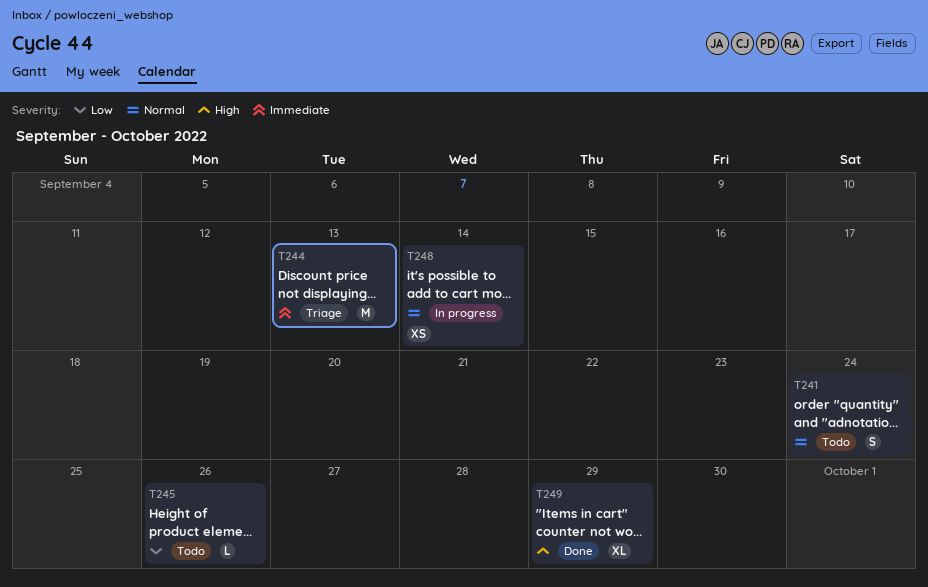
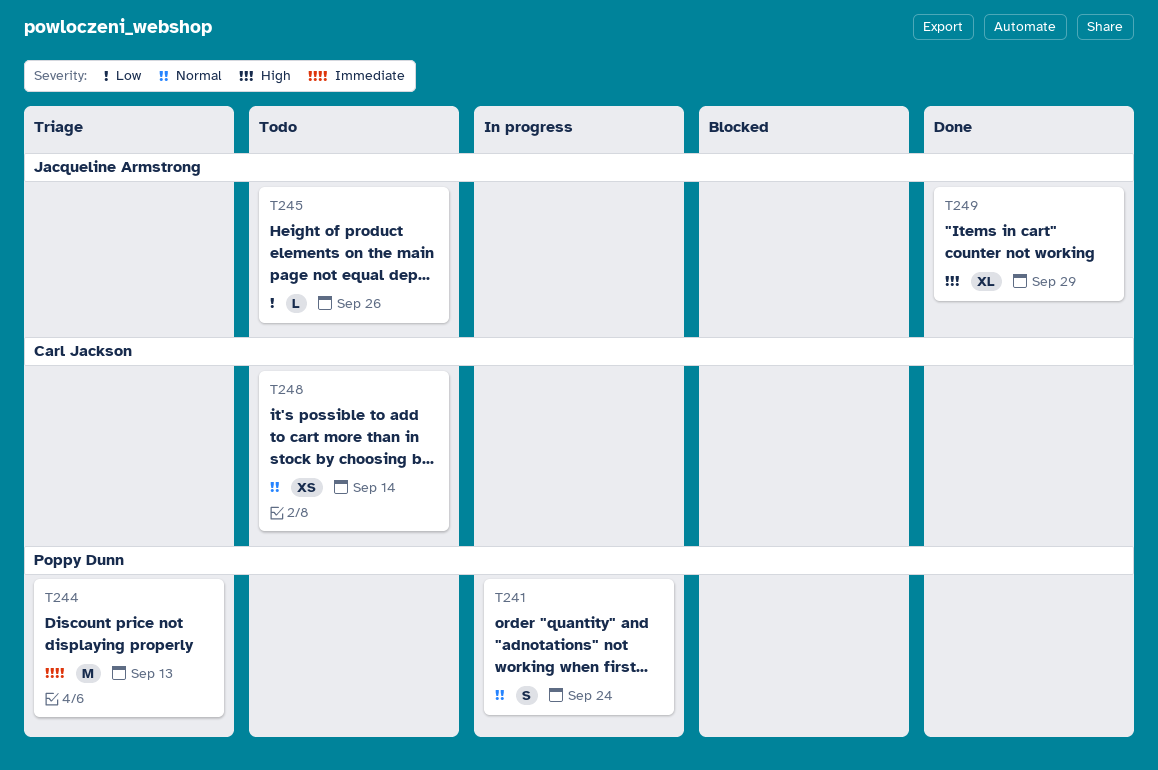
T241, status: Todo -> In progress
T248, status: In progress -> Todo

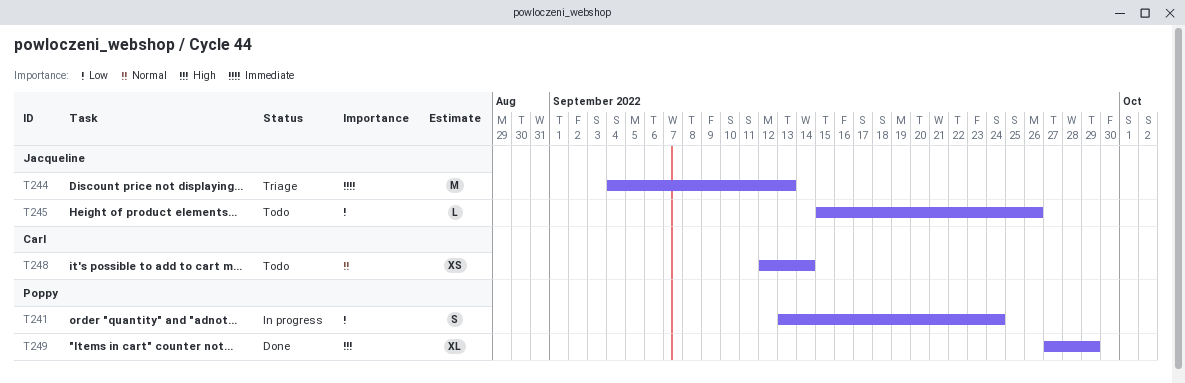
T241, priority: Normal -> Low
T244, owner: Poppy Dunn -> Jacqueline Armstrong
T249, owner: Jacqueline Armstrong -> Poppy Dunn

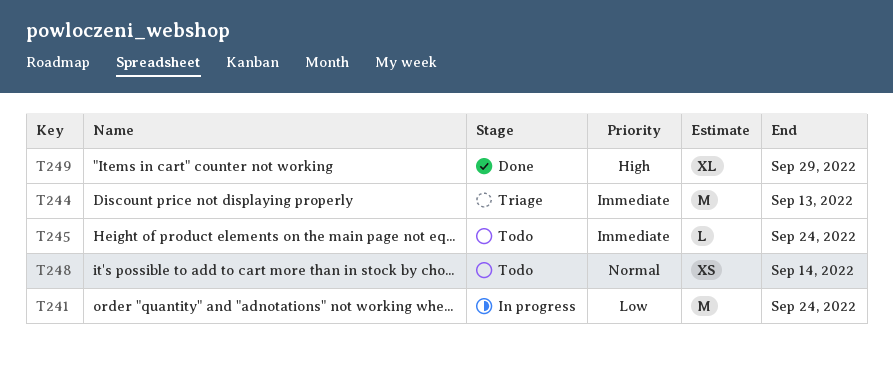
T241, estimate: S -> M
T245, priority: Low -> Immediate
T245, due: Sep 26 -> Sep 24

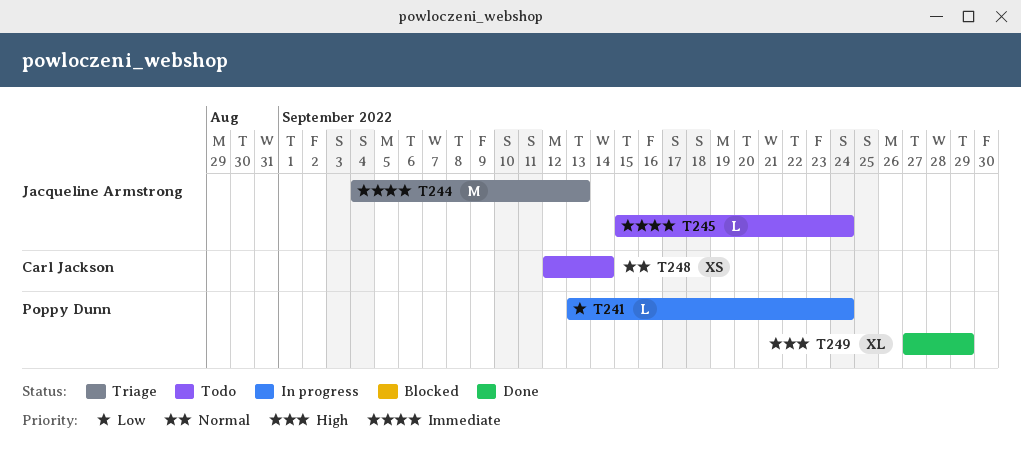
T241, estimate: M -> L

